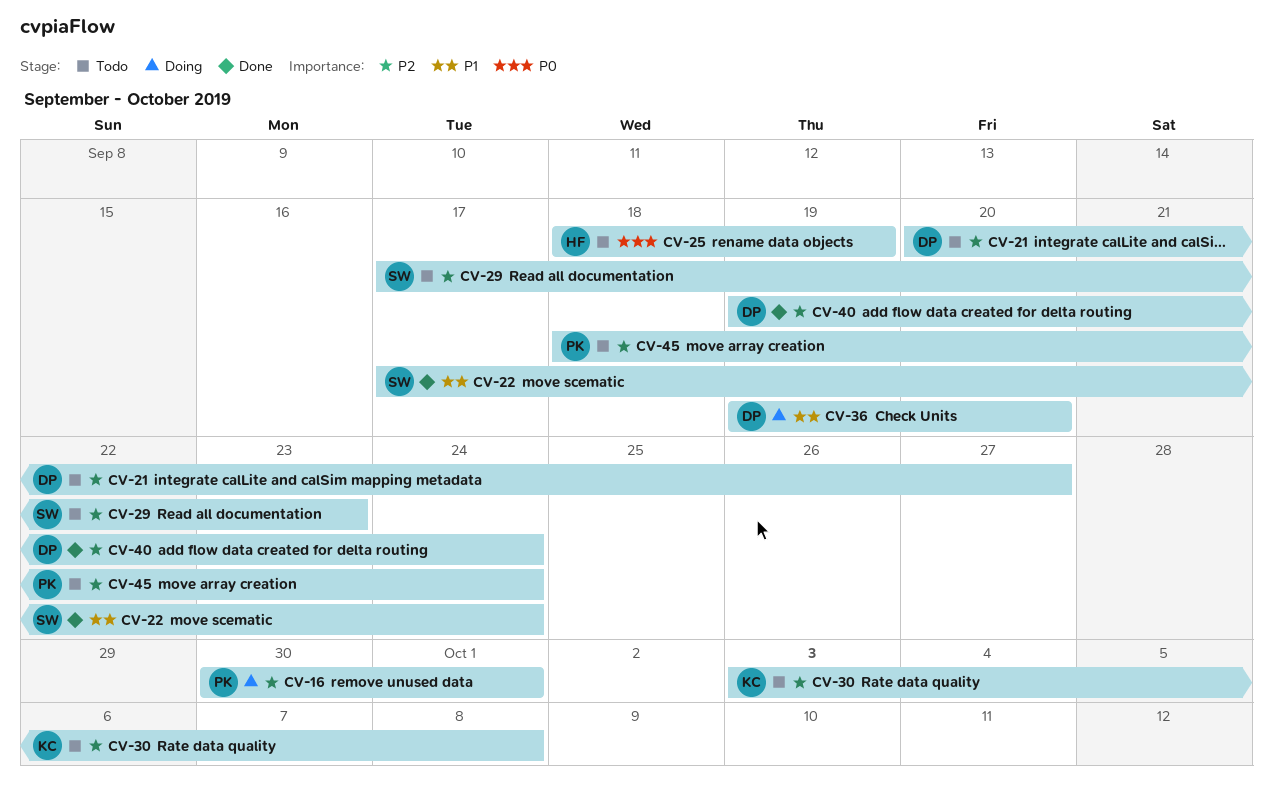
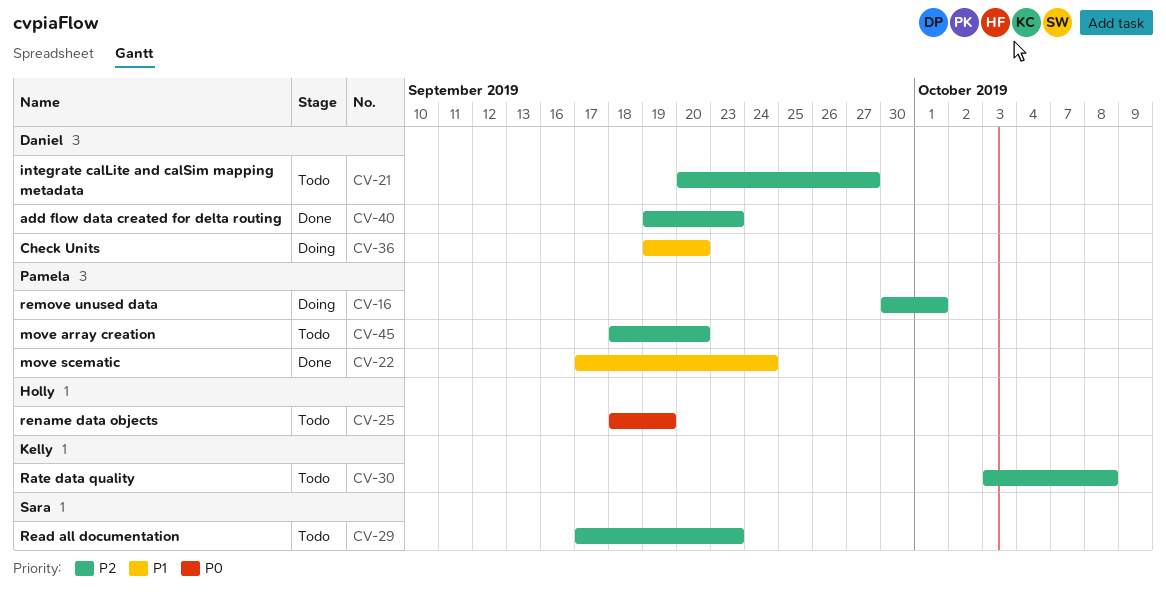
CV-22, owner: Sara -> Pamela
CV-40, due: Sep 24 -> Sep 23
CV-45, due: Sep 24 -> Sep 20

